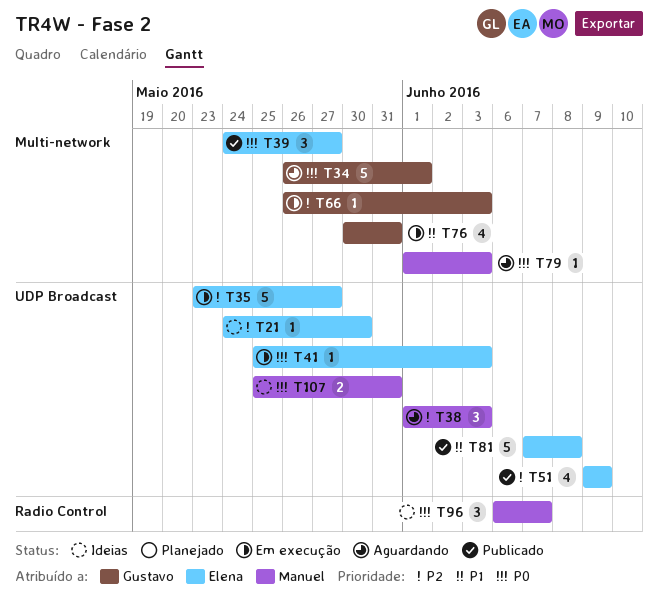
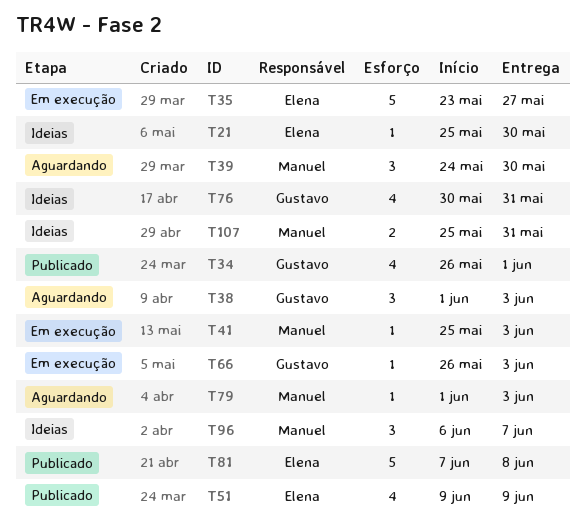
T21, start: May 24 -> May 25
T34, status: Aguardando -> Publicado
T34, estimate: 5 -> 4
T38, owner: Manuel -> Gustavo
T39, status: Publicado -> Aguardando
T39, owner: Elena -> Manuel
T39, due: May 27 -> May 30
T41, owner: Elena -> Manuel
T76, status: Em execução -> Ideias

